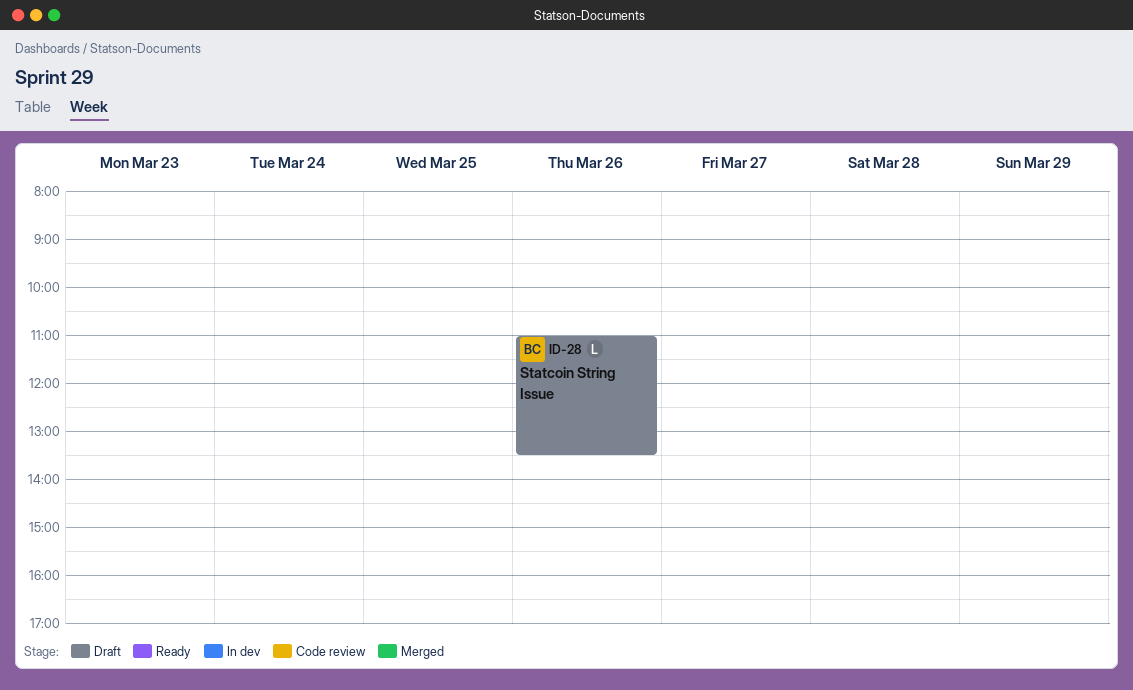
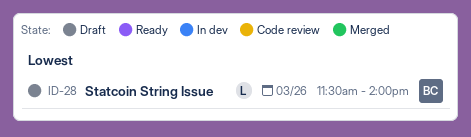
ID-28, begins: 11:00 -> 11:30
ID-28, ends: 13:30 -> 14:00

